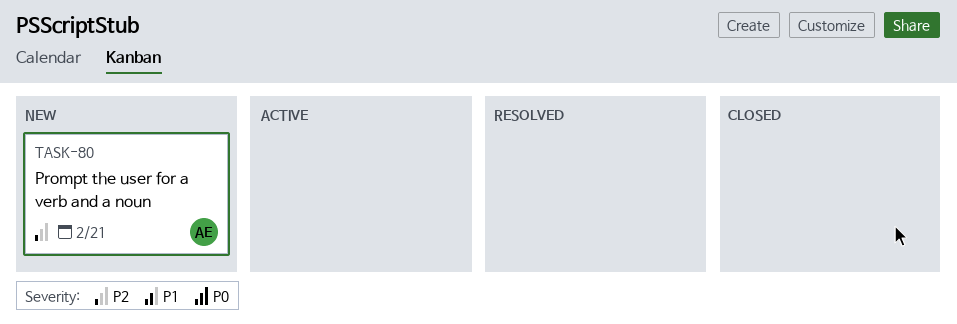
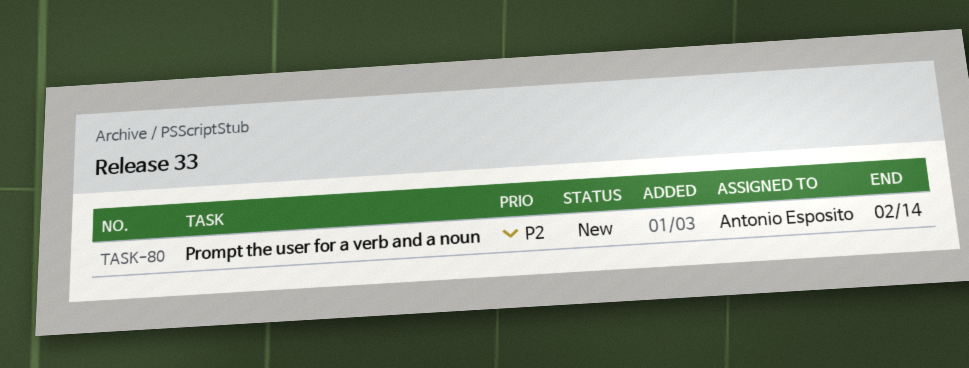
TASK-80, due: Feb 21 -> Feb 14

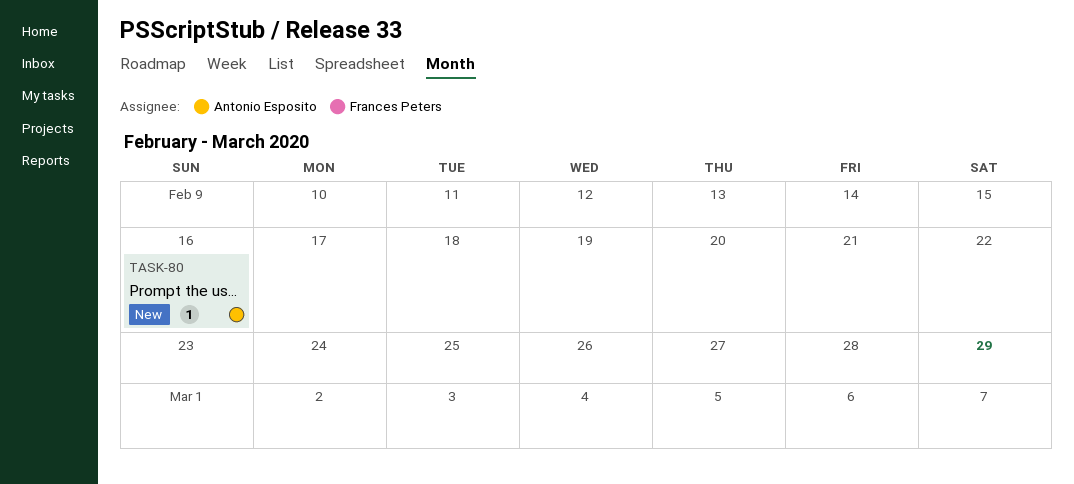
TASK-80, due: Feb 14 -> Feb 16

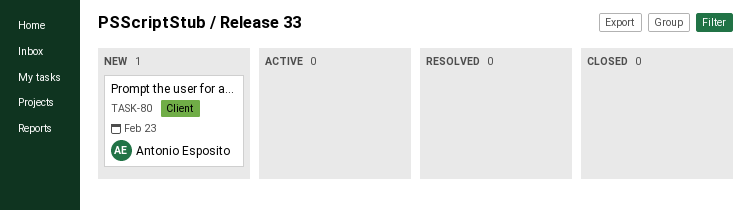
TASK-80, due: Feb 16 -> Feb 23

